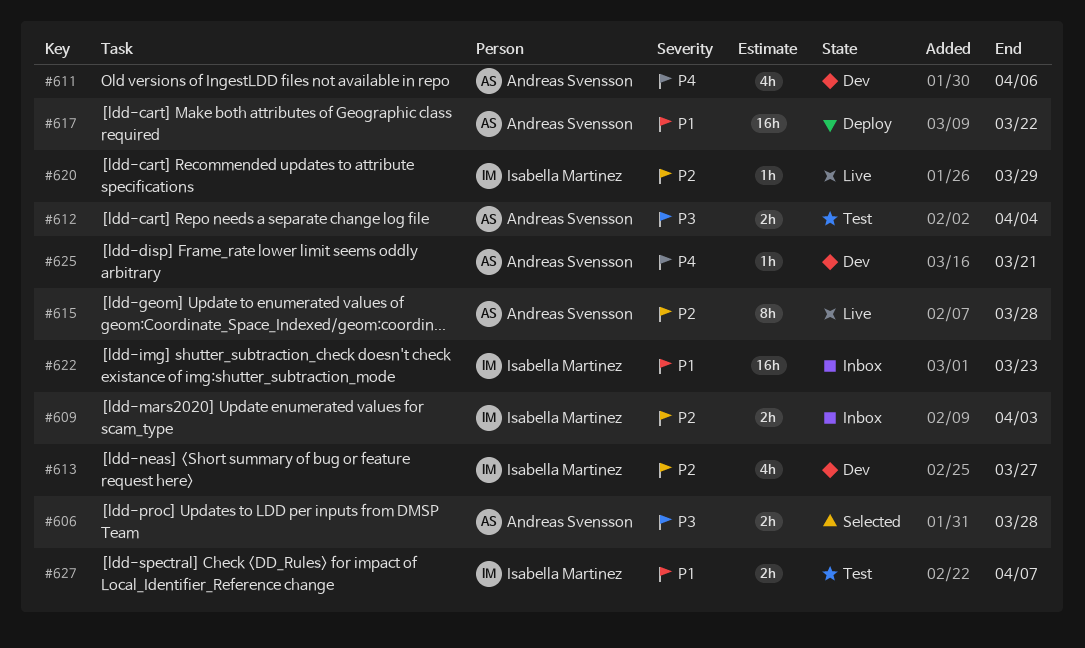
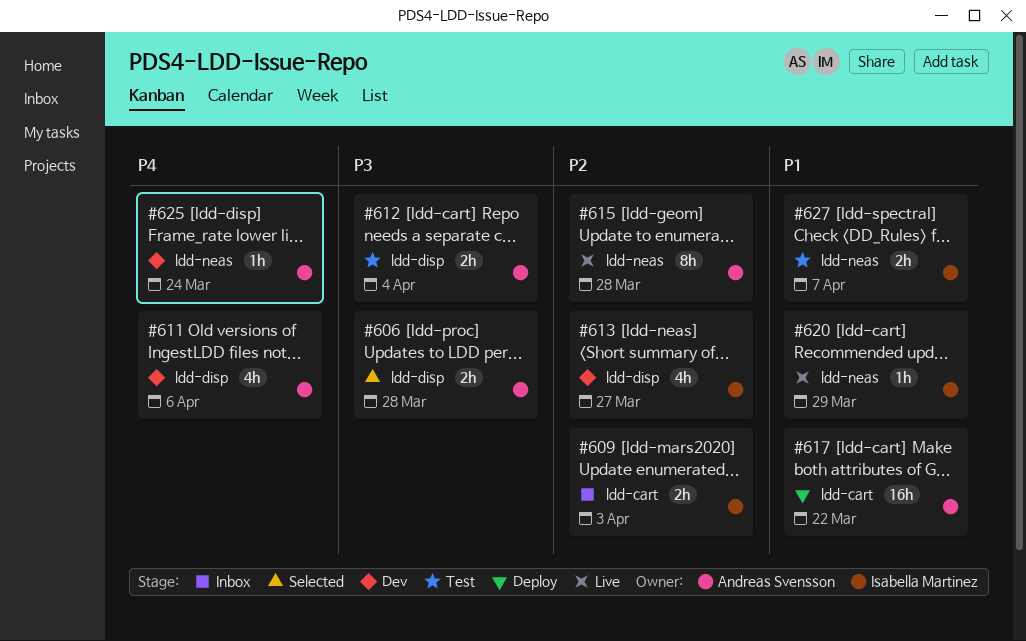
#620, priority: P2 -> P1
#622: present -> none
#625, due: Mar 21 -> Mar 24

